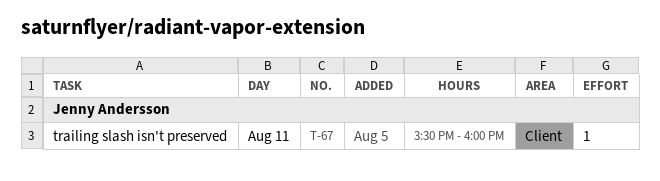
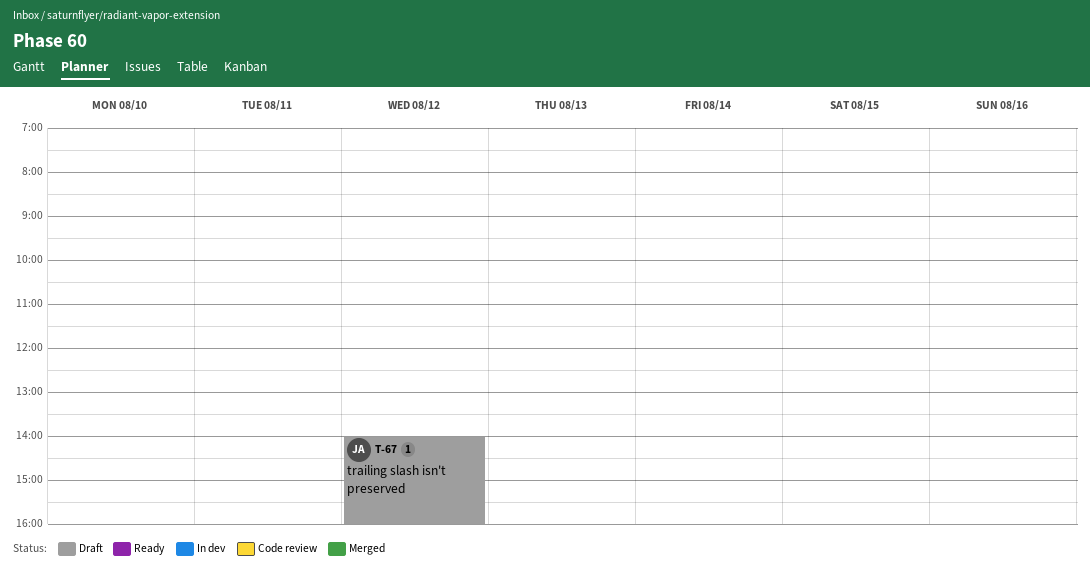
T-67, day: Aug 11 -> Aug 12
T-67, begins: 15:30 -> 14:00

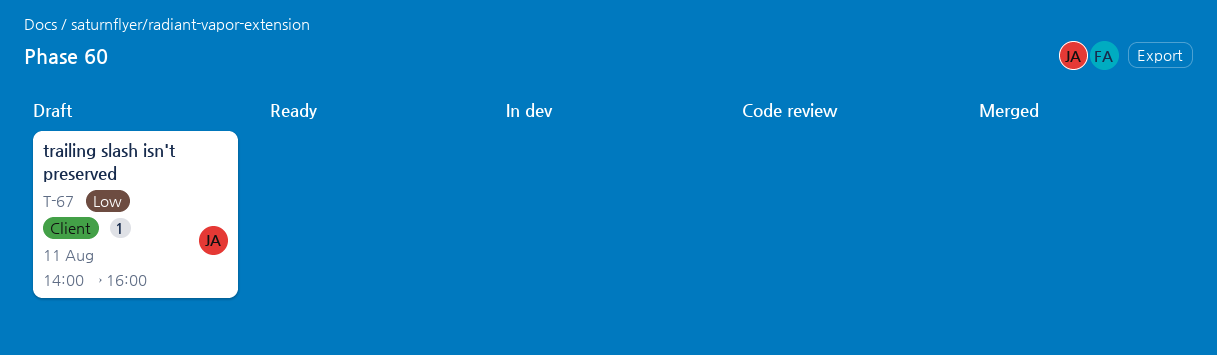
T-67, day: Aug 12 -> Aug 11

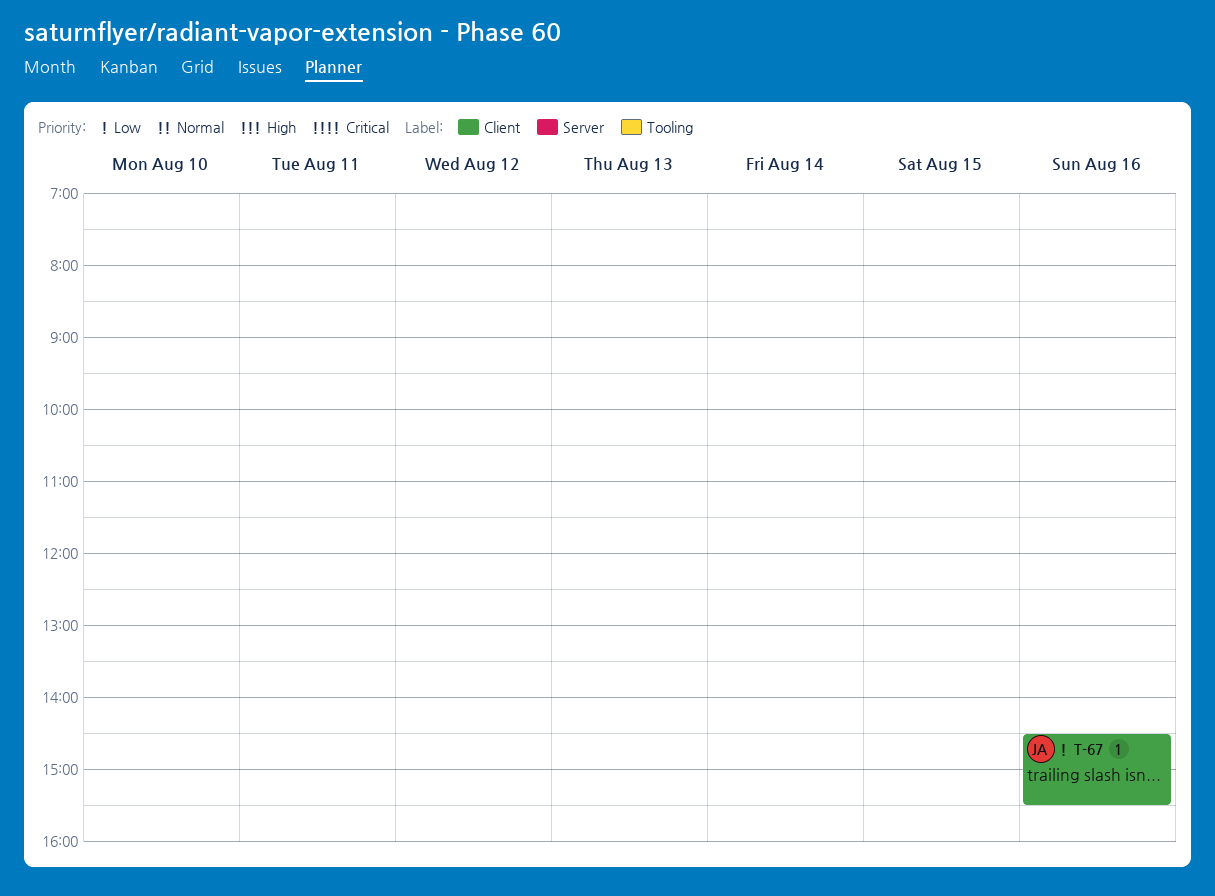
T-67, day: Aug 11 -> Aug 16
T-67, begins: 14:00 -> 14:30
T-67, ends: 16:00 -> 15:30

